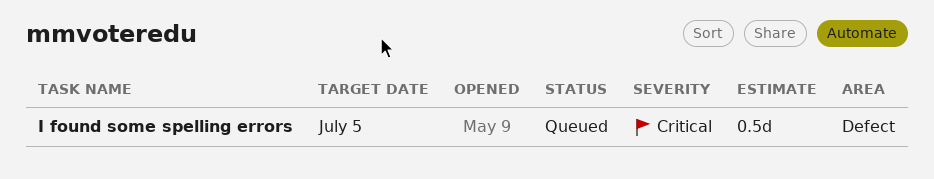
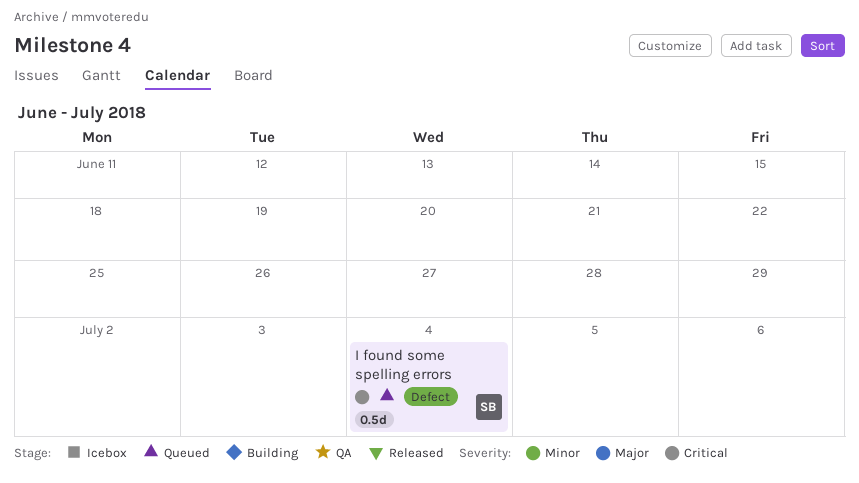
I found some spelling errors, due: Jul 5 -> Jul 4

